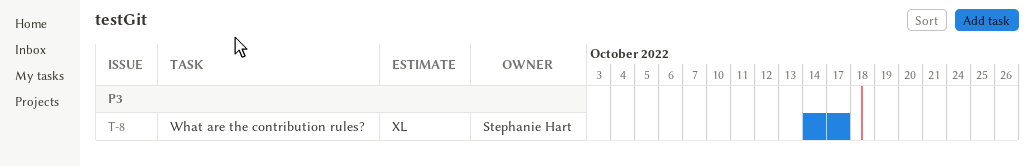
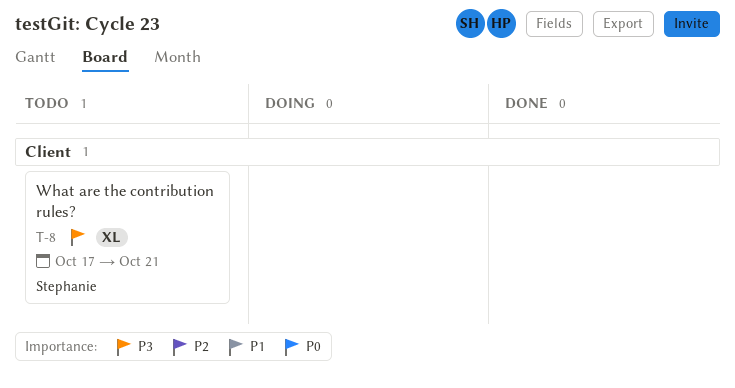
T-8, start: Oct 14 -> Oct 17
T-8, due: Oct 17 -> Oct 21

